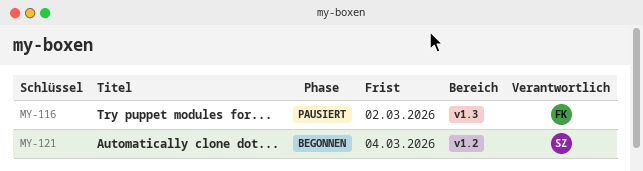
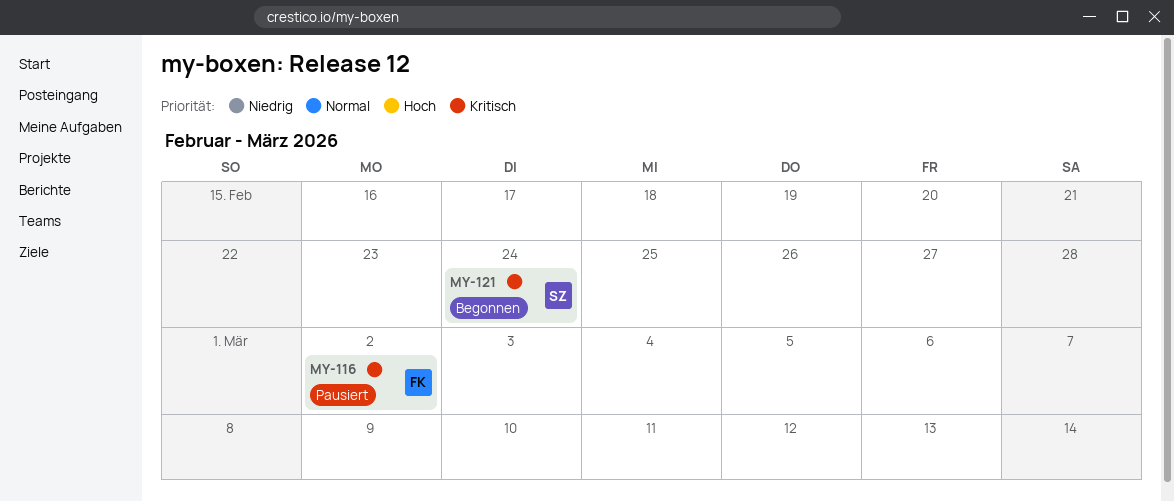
MY-121, due: Mar 4 -> Feb 24

